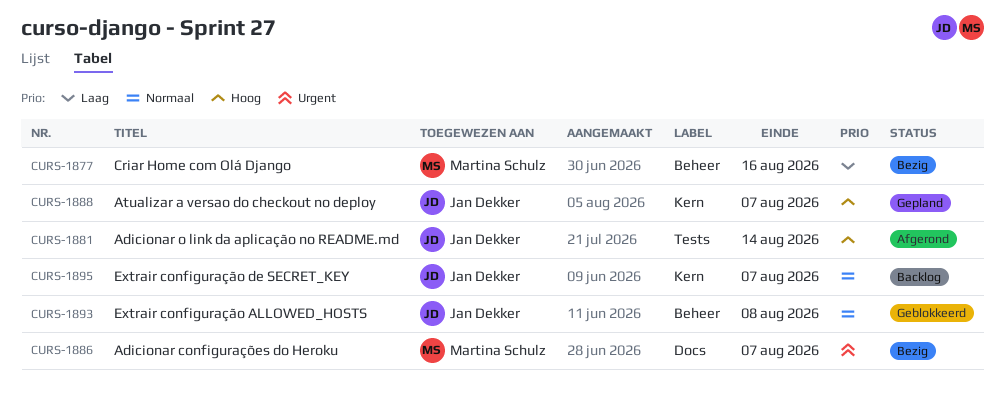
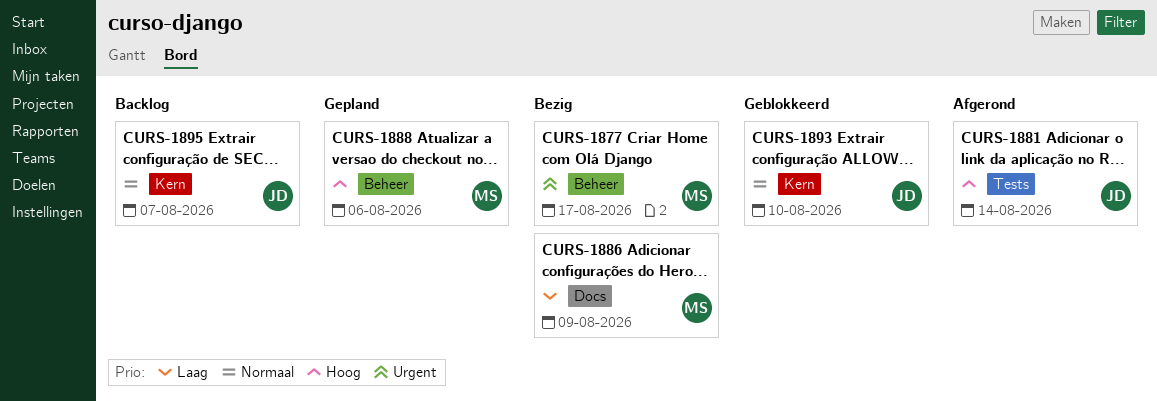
CURS-1877, priority: Laag -> Urgent
CURS-1877, due: Aug 16 -> Aug 17
CURS-1886, priority: Urgent -> Laag
CURS-1886, due: Aug 7 -> Aug 9
CURS-1888, owner: Jan Dekker -> Martina Schulz
CURS-1888, label: Kern -> Beheer
CURS-1888, due: Aug 7 -> Aug 6
CURS-1893, label: Beheer -> Kern
CURS-1893, due: Aug 8 -> Aug 10

